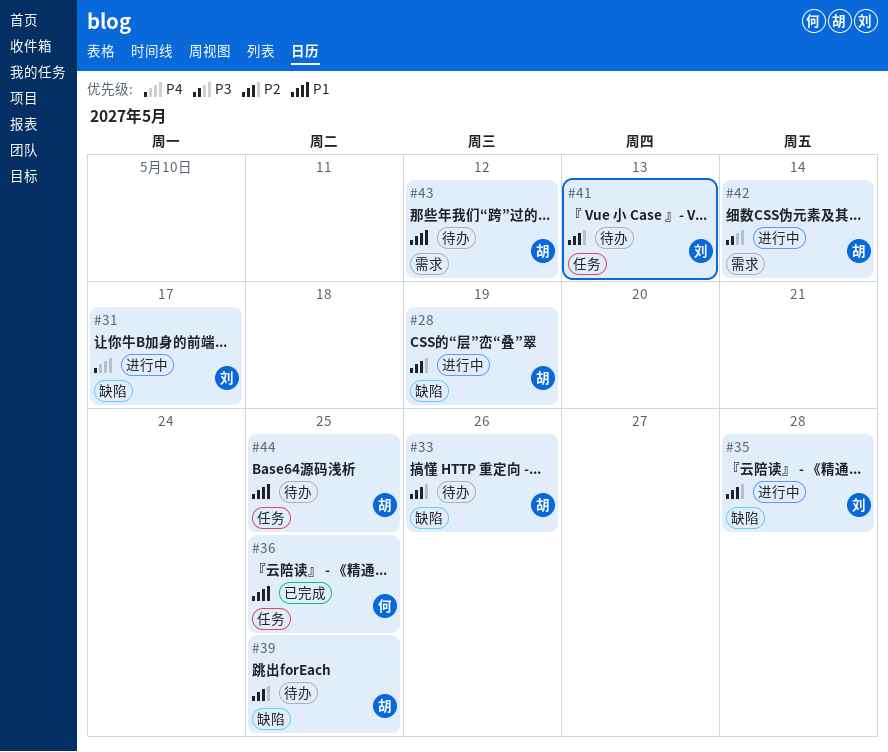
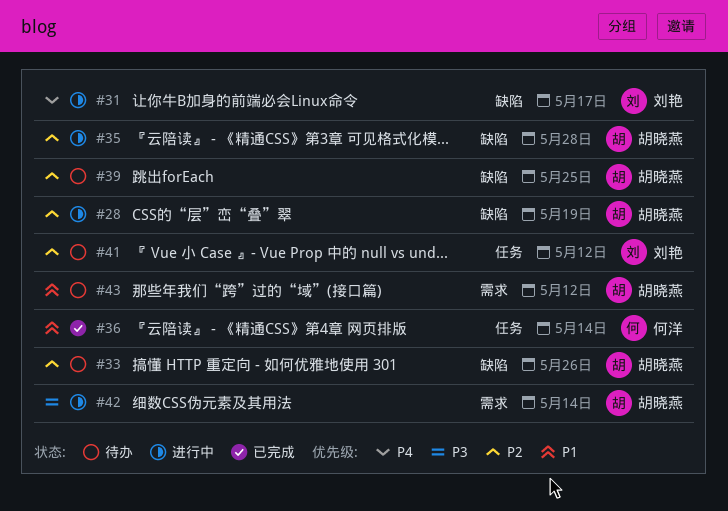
#35, owner: 刘艳 -> 胡晓燕
#36, due: May 25 -> May 14
#41, due: May 13 -> May 12
#44: present -> none

